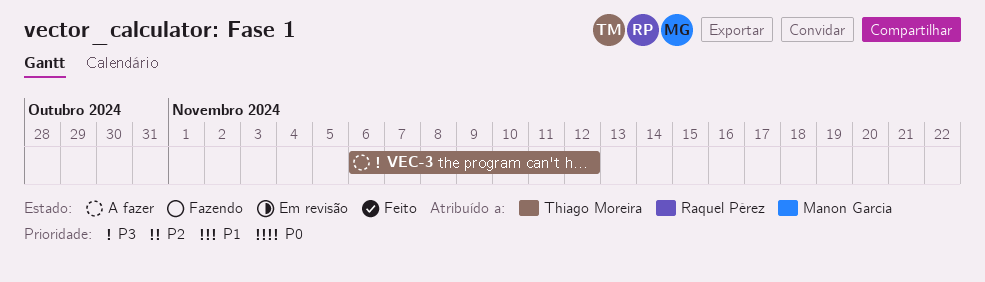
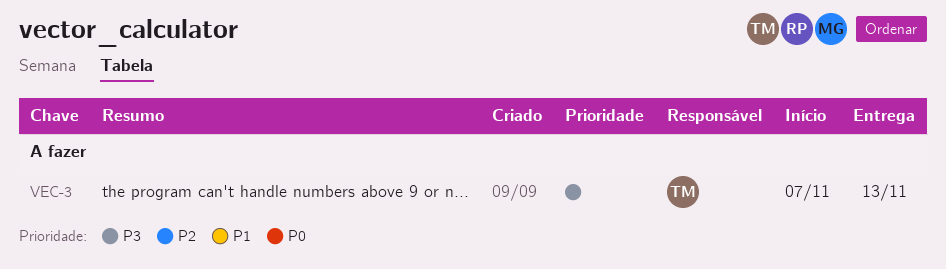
VEC-3, start: Nov 6 -> Nov 7
VEC-3, due: Nov 12 -> Nov 13

